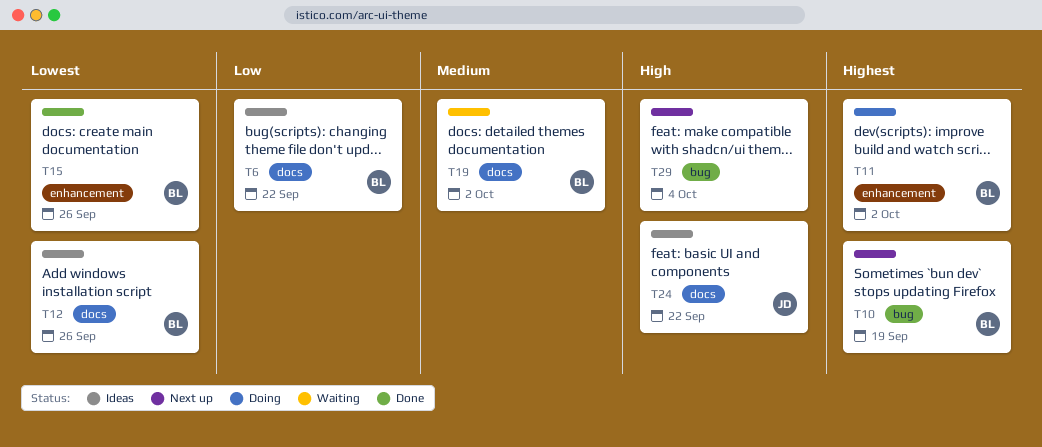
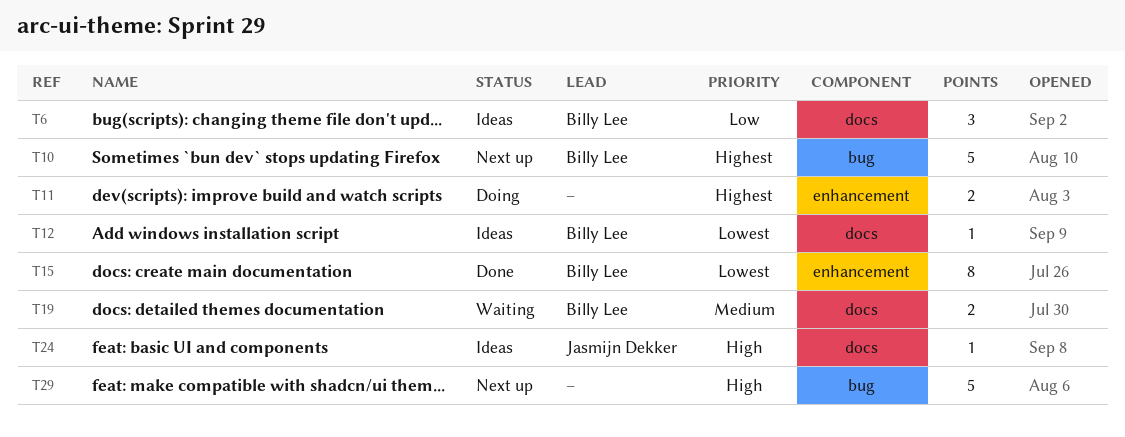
T11, owner: Billy Lee -> none

